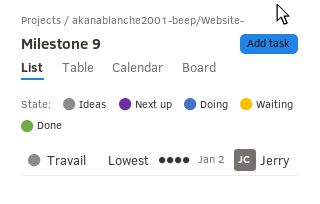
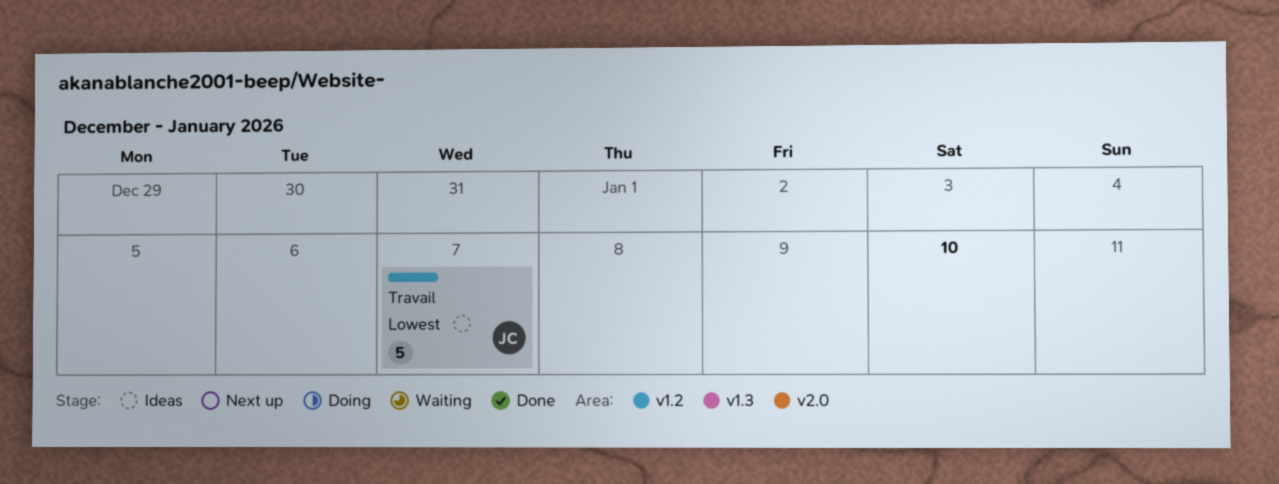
Travail, estimate: 4 -> 5
Travail, due: Jan 2 -> Jan 7

